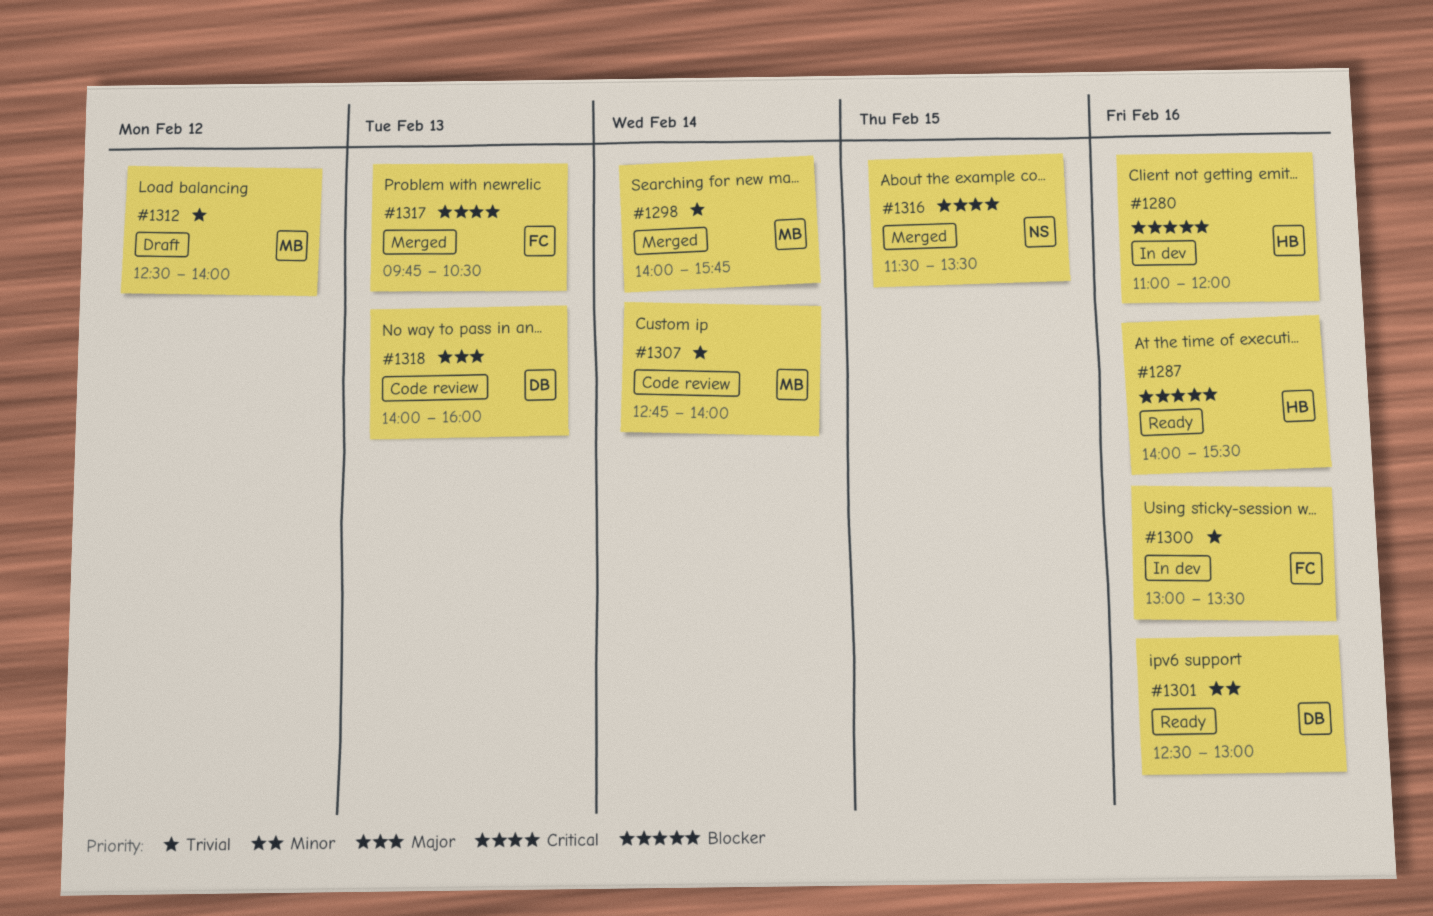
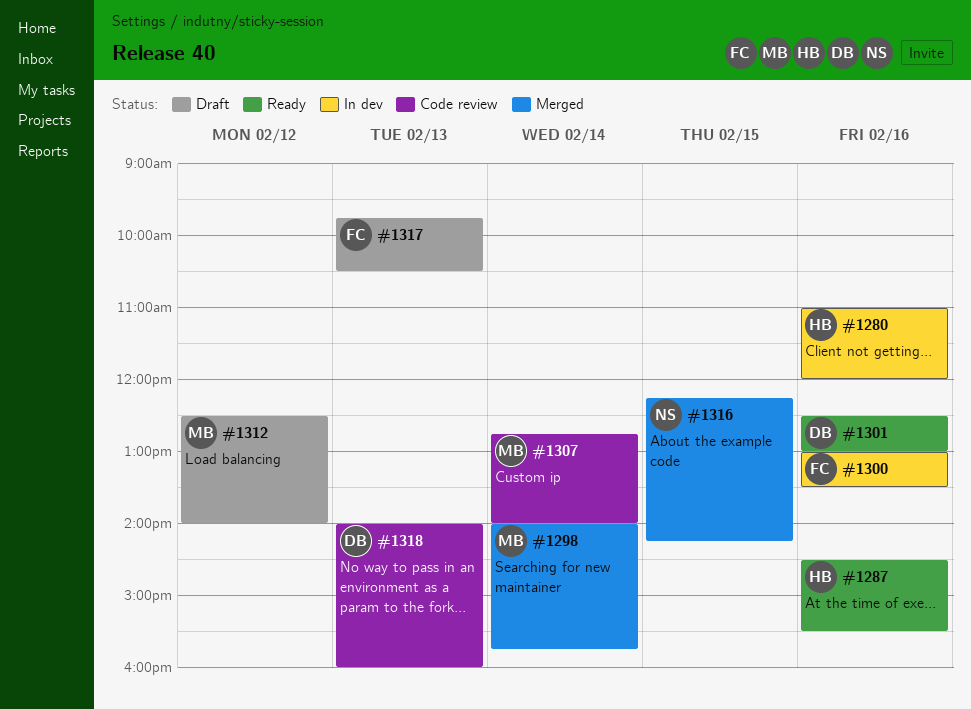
#1287, begins: 14:00 -> 14:30
#1316, begins: 11:30 -> 12:15
#1316, ends: 13:30 -> 14:15
#1317, status: Merged -> Draft

